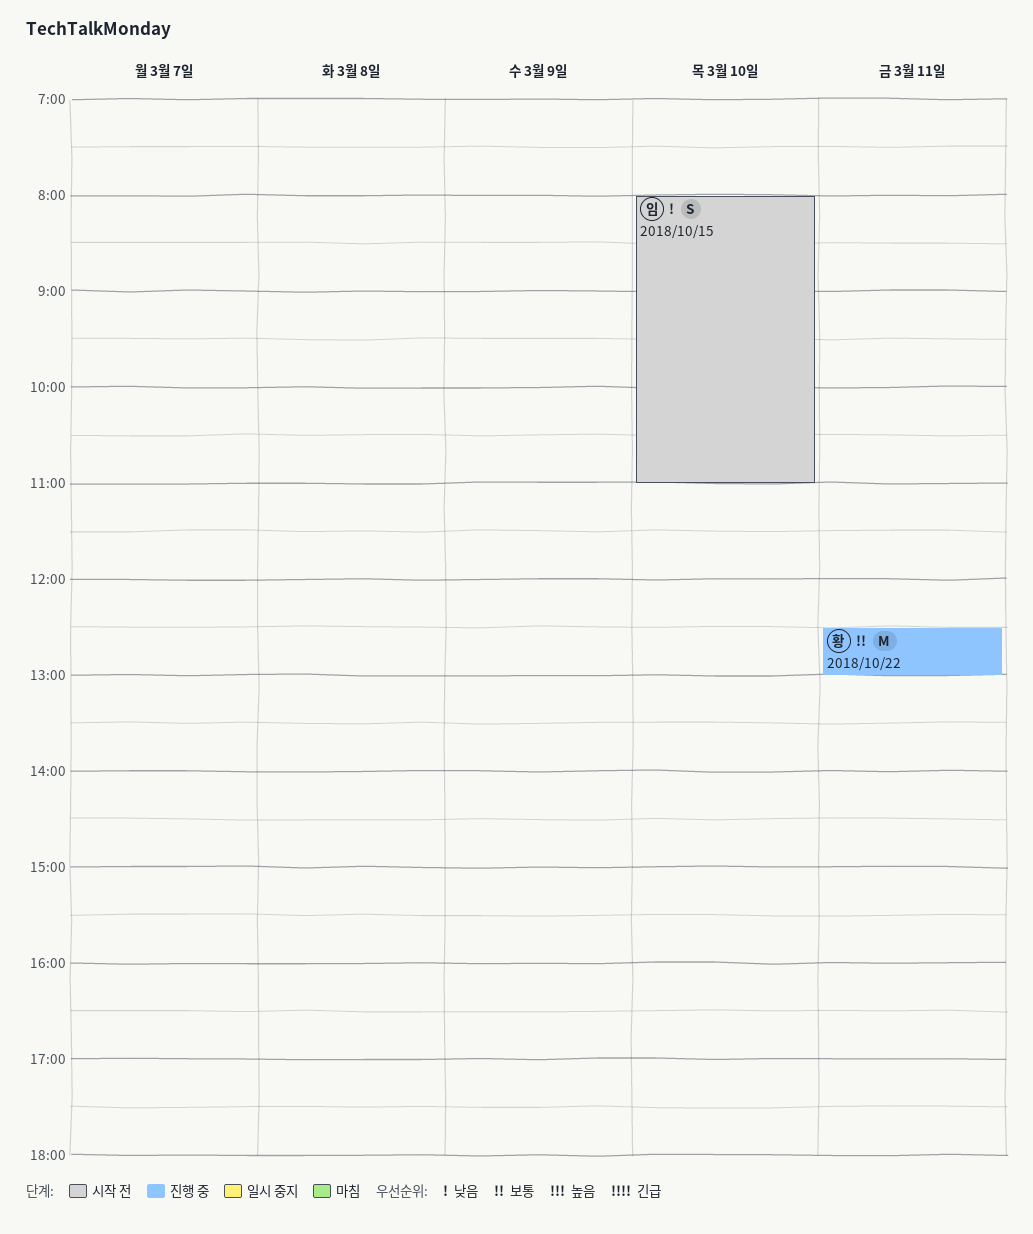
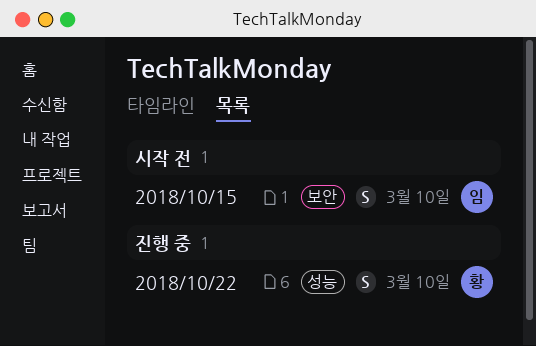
2018/10/22, estimate: M -> S
2018/10/22, day: Mar 11 -> Mar 10

